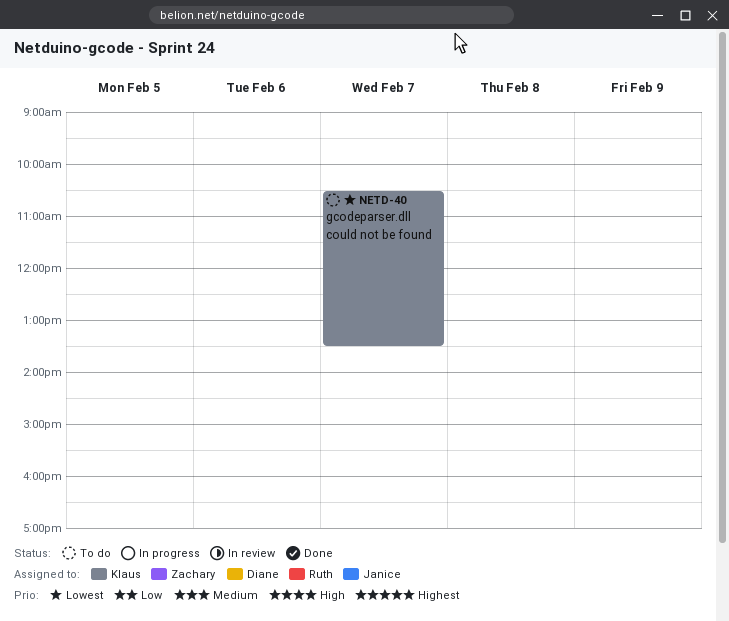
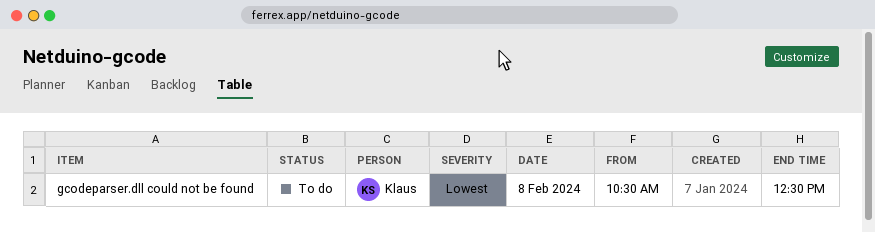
gcodeparser.dll could not be found, day: Feb 7 -> Feb 8
gcodeparser.dll could not be found, ends: 13:30 -> 12:30

